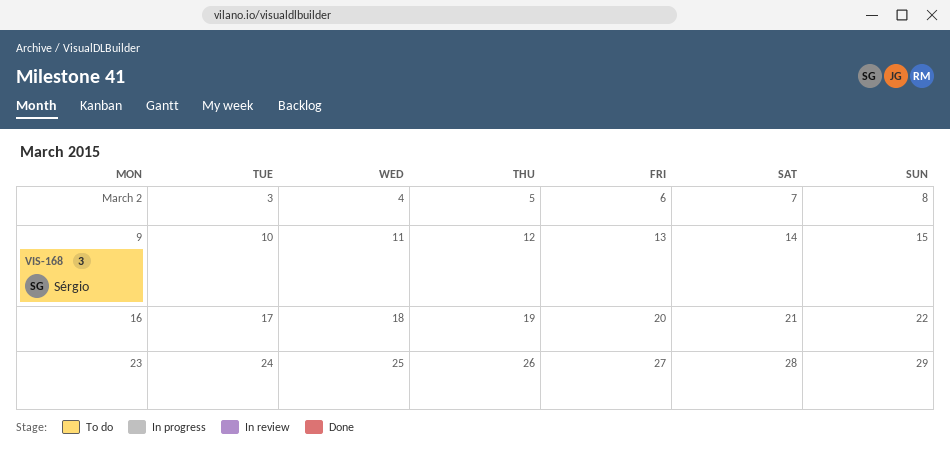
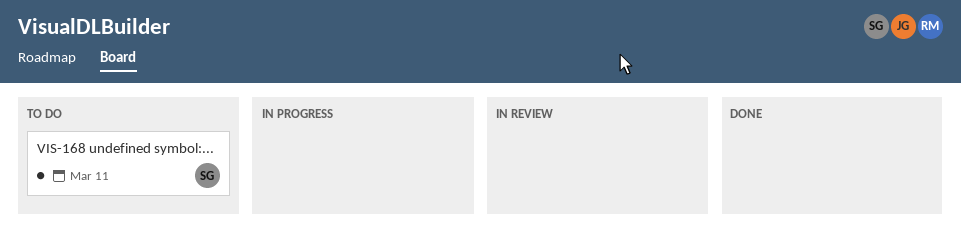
VIS-168, estimate: 3 -> 1
VIS-168, due: Mar 9 -> Mar 11

